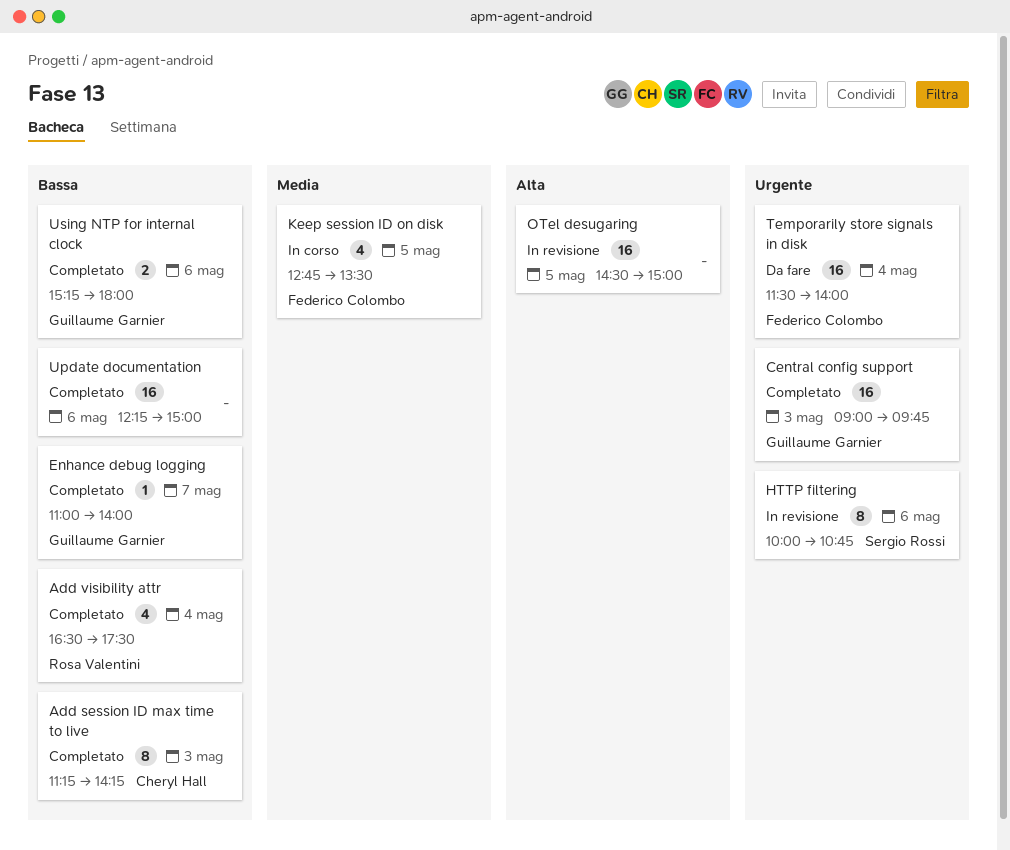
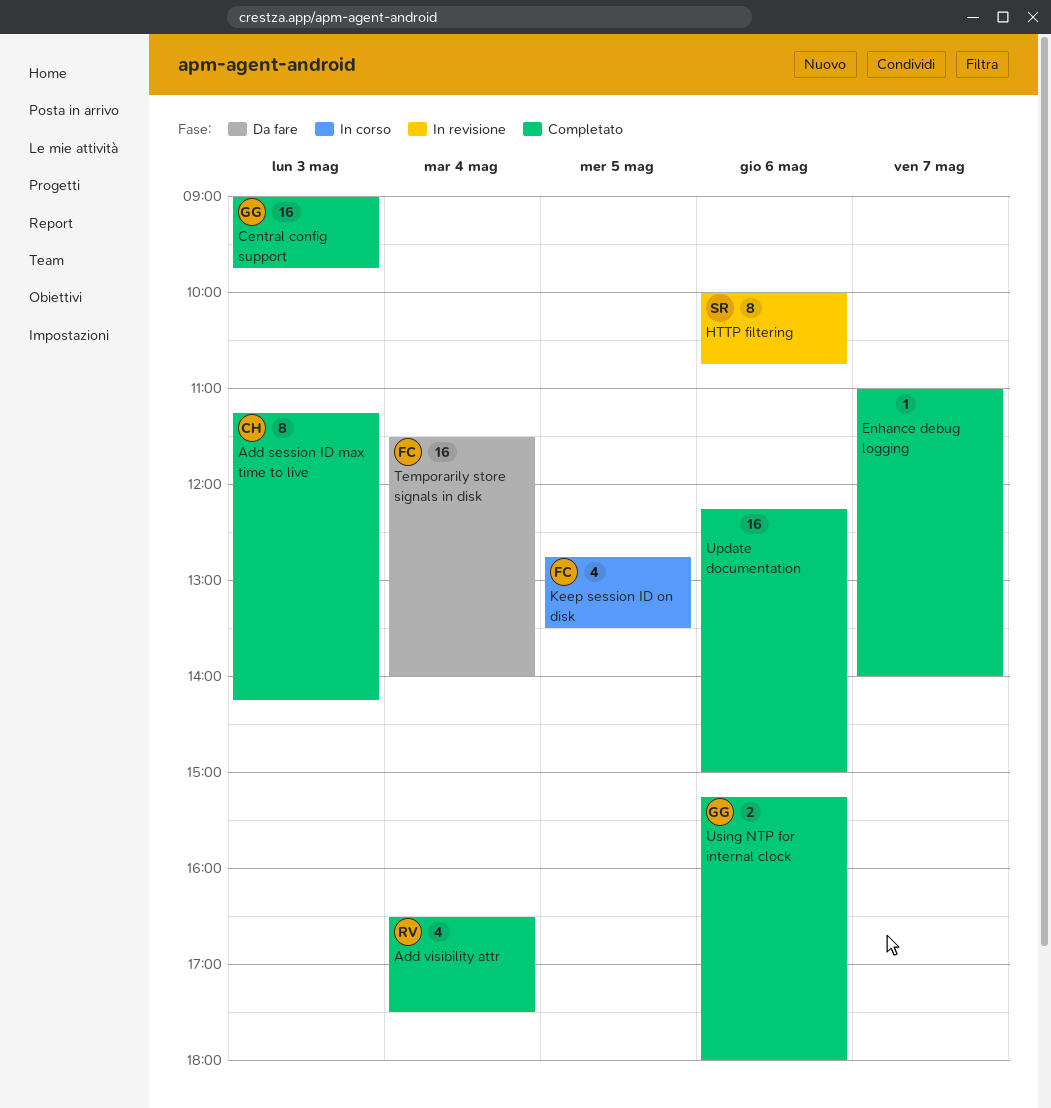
Enhance debug logging, owner: Guillaume Garnier -> none
OTel desugaring: present -> none

